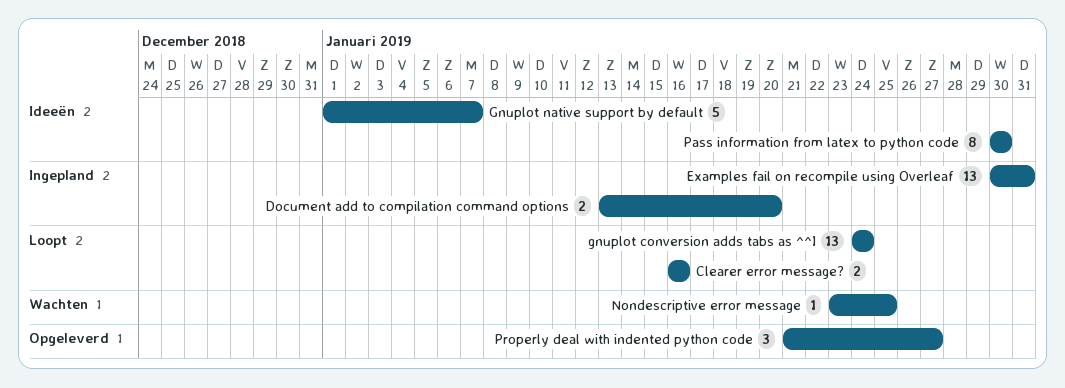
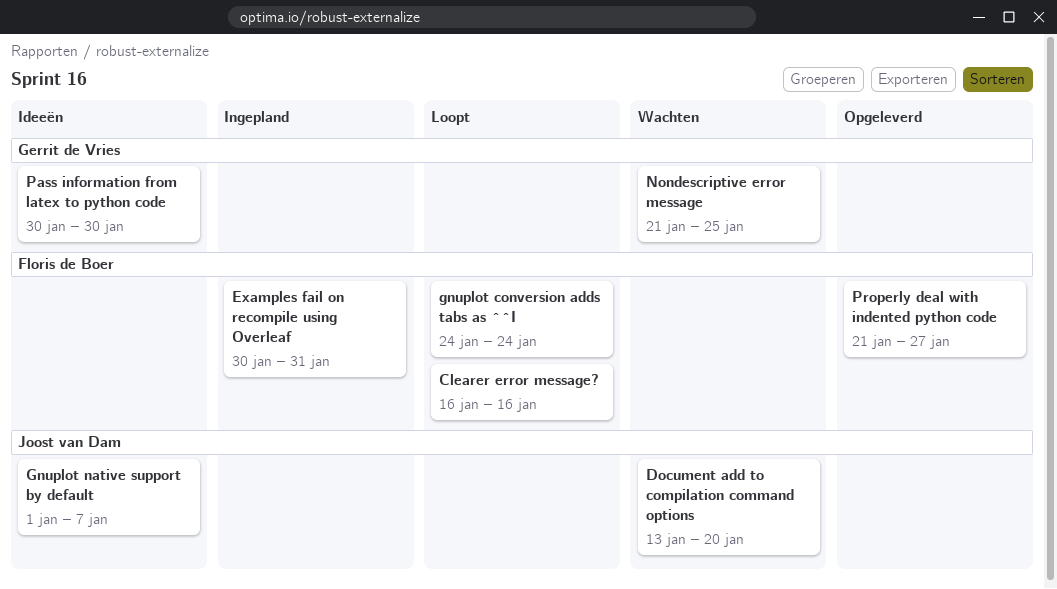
Document add to compilation command options, status: Ingepland -> Wachten
Nondescriptive error message, start: Jan 23 -> Jan 21

